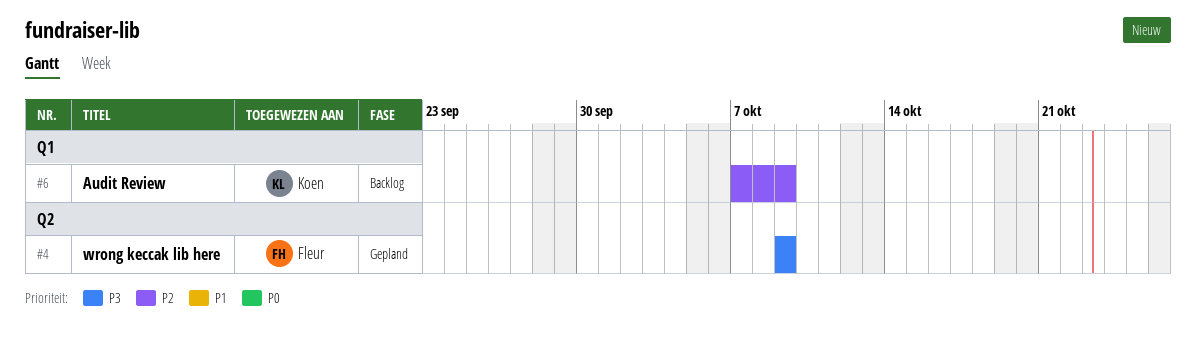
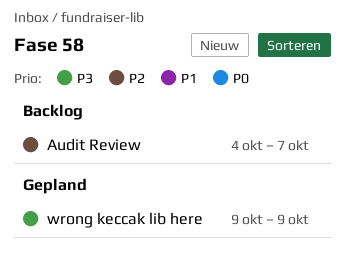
Audit Review, start: Oct 7 -> Oct 4
Audit Review, due: Oct 9 -> Oct 7

